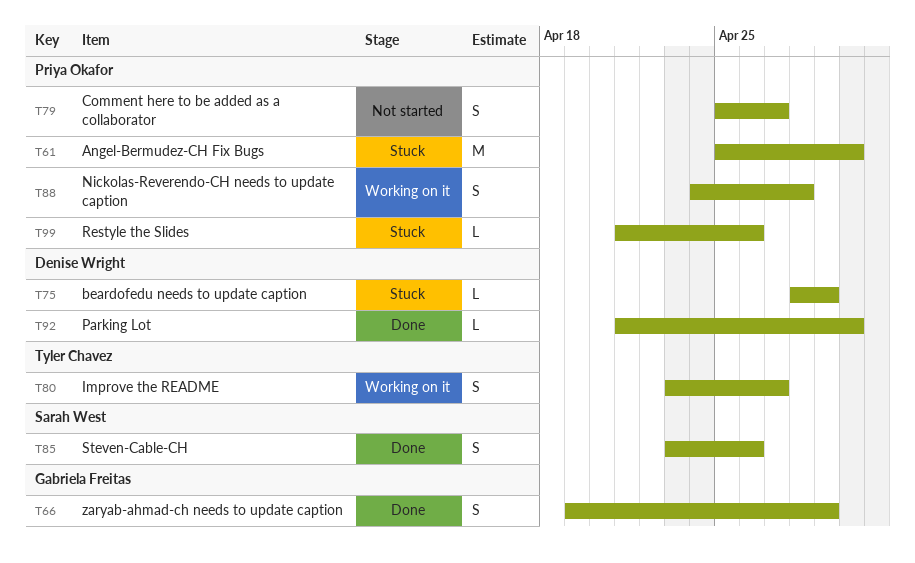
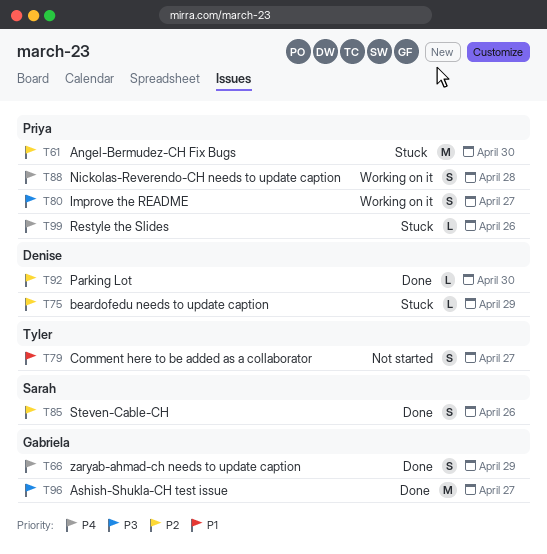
T79, owner: Priya Okafor -> Tyler Chavez
T80, owner: Tyler Chavez -> Priya Okafor
T96: none -> present

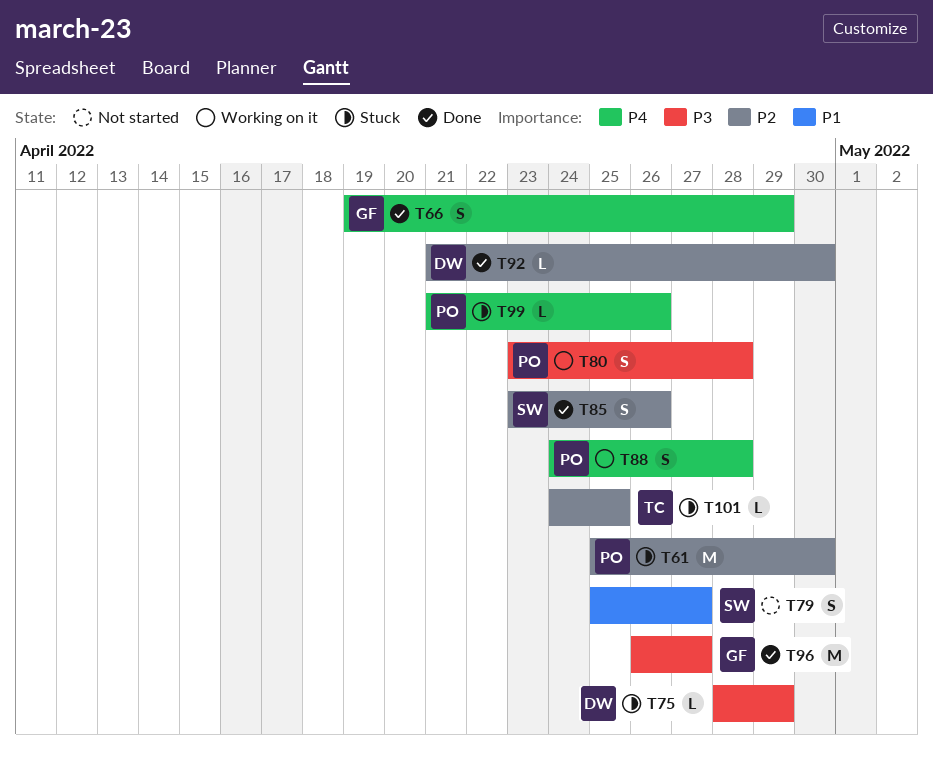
T75, priority: P2 -> P3
T79, owner: Tyler -> Sarah
T80, due: Apr 27 -> Apr 28
T101: none -> present

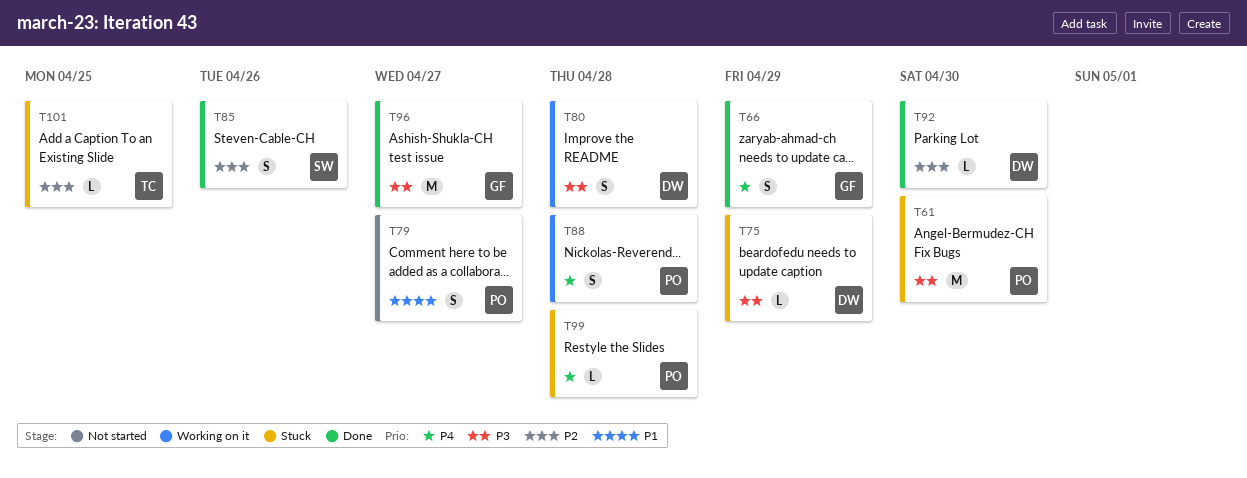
T61, priority: P2 -> P3
T79, owner: SW -> PO
T80, owner: PO -> DW
T99, due: Apr 26 -> Apr 28

